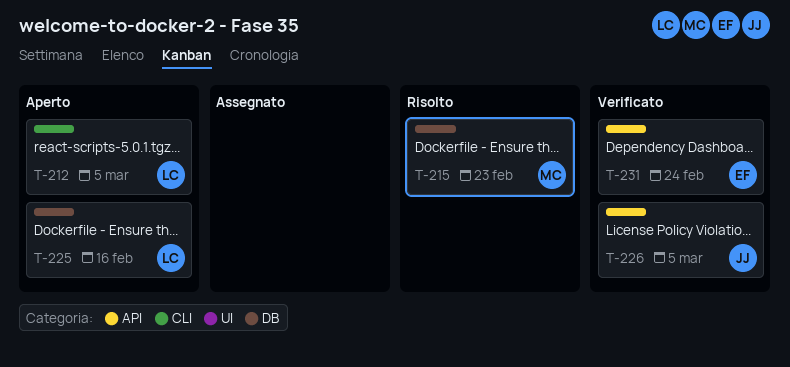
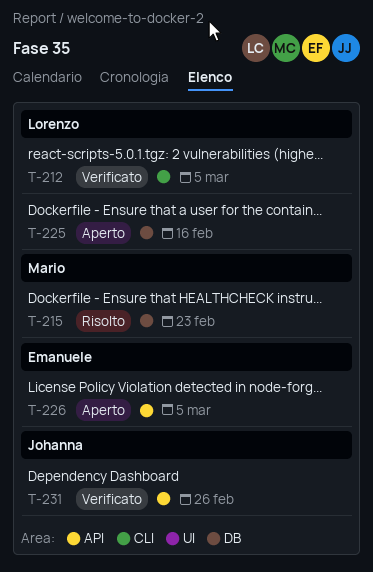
T-212, status: Aperto -> Verificato
T-226, status: Verificato -> Aperto
T-226, owner: Johanna -> Emanuele
T-231, owner: Emanuele -> Johanna
T-231, due: Feb 24 -> Feb 26

